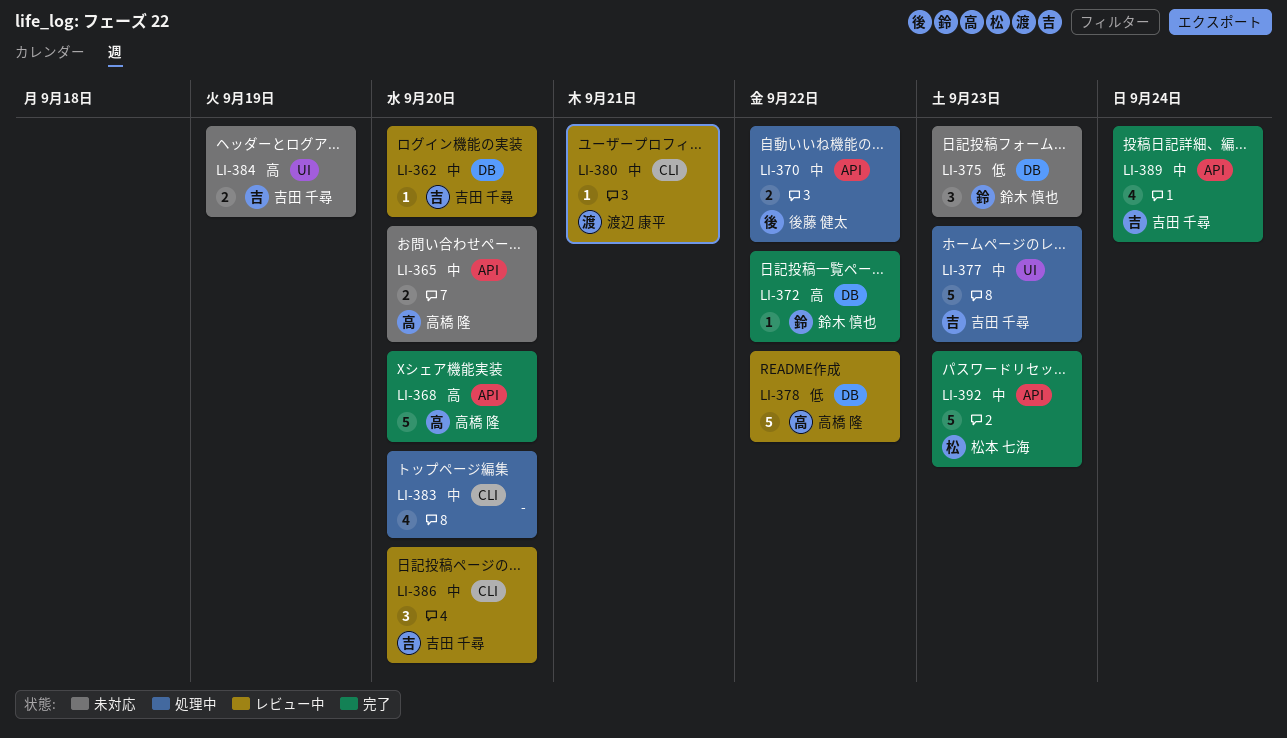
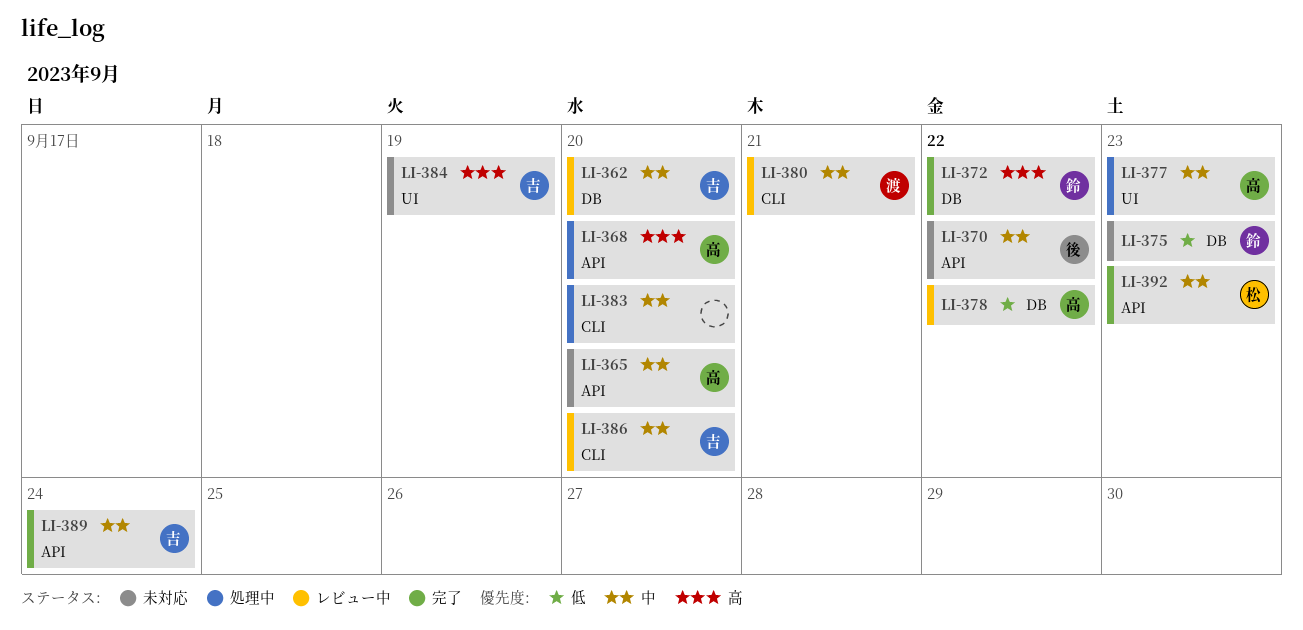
LI-368, status: 完了 -> 処理中
LI-370, status: 処理中 -> 未対応
LI-377, owner: 吉田 千尋 -> 高橋 隆

